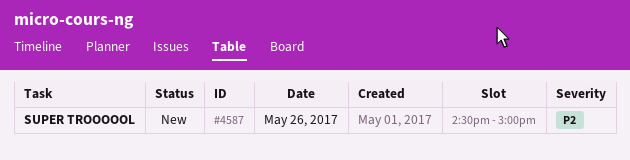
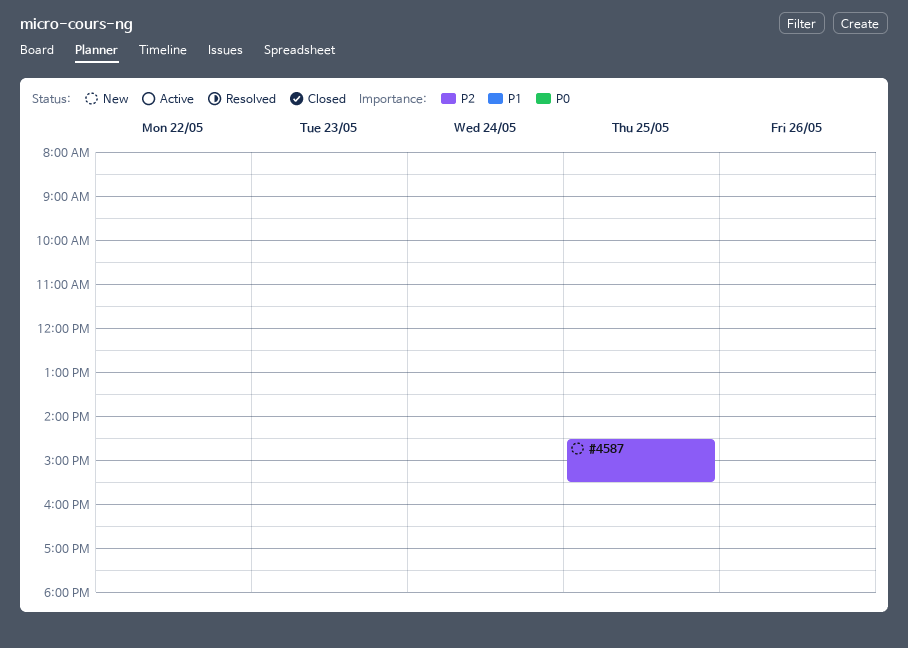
#4587, day: May 26 -> May 25
#4587, ends: 15:00 -> 15:30

